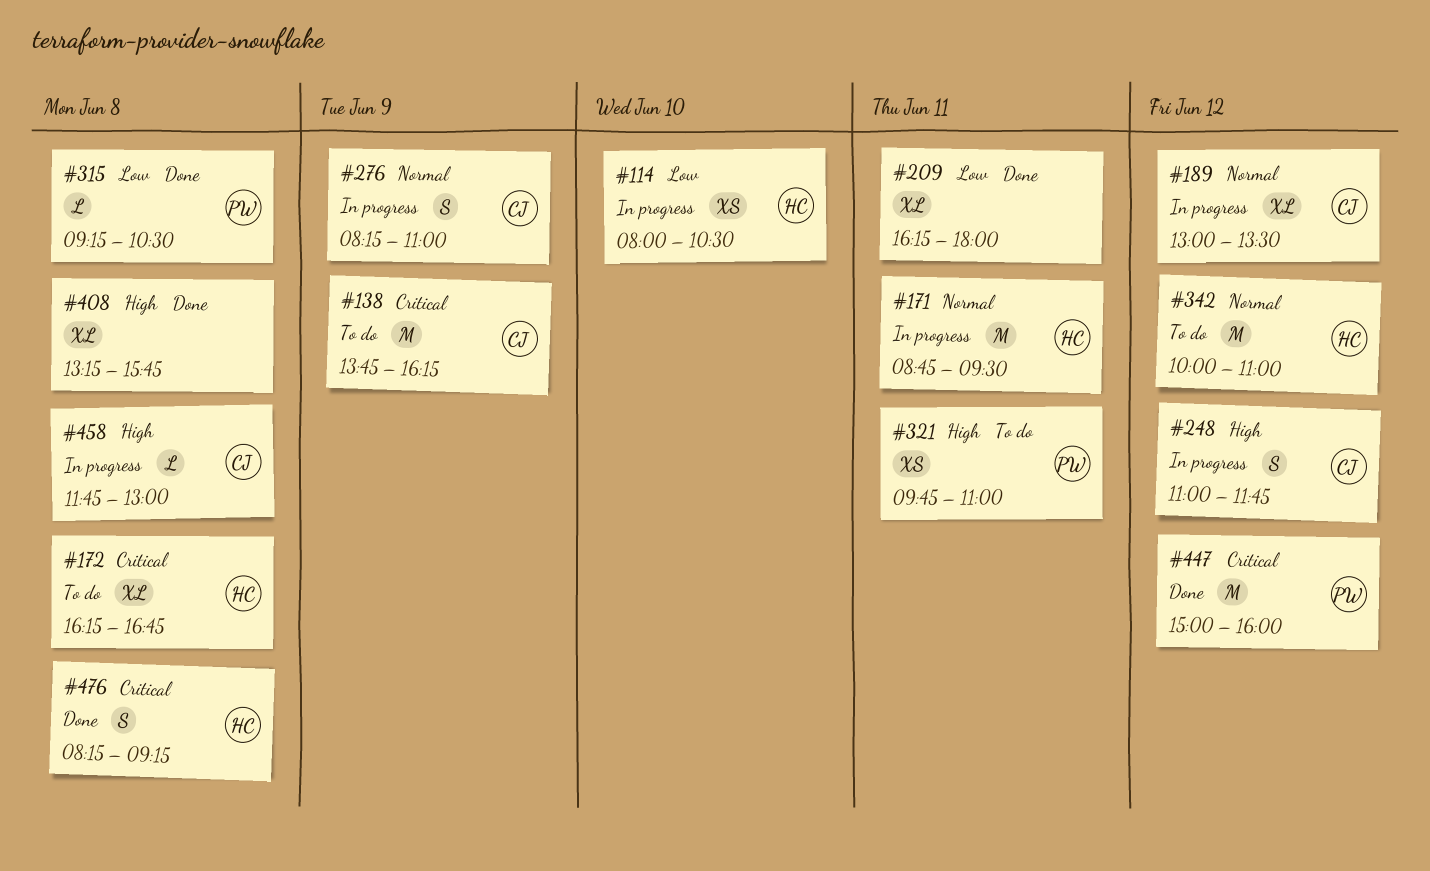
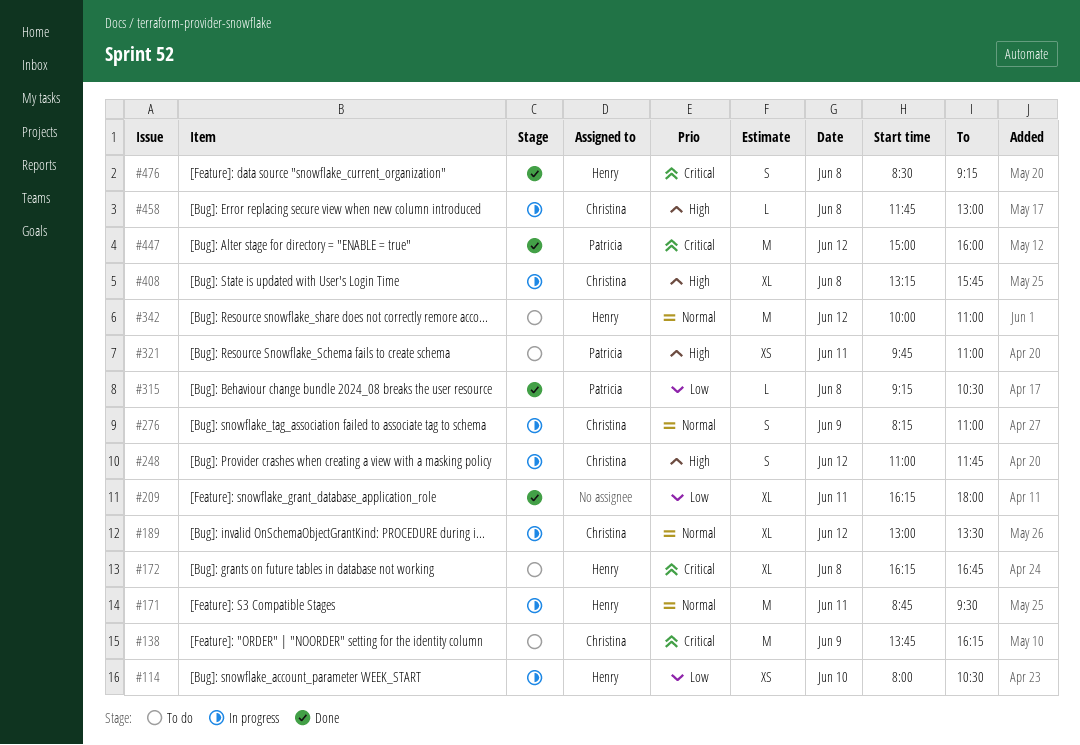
#408, status: Done -> In progress
#408, owner: none -> Christina
#476, begins: 08:15 -> 08:30

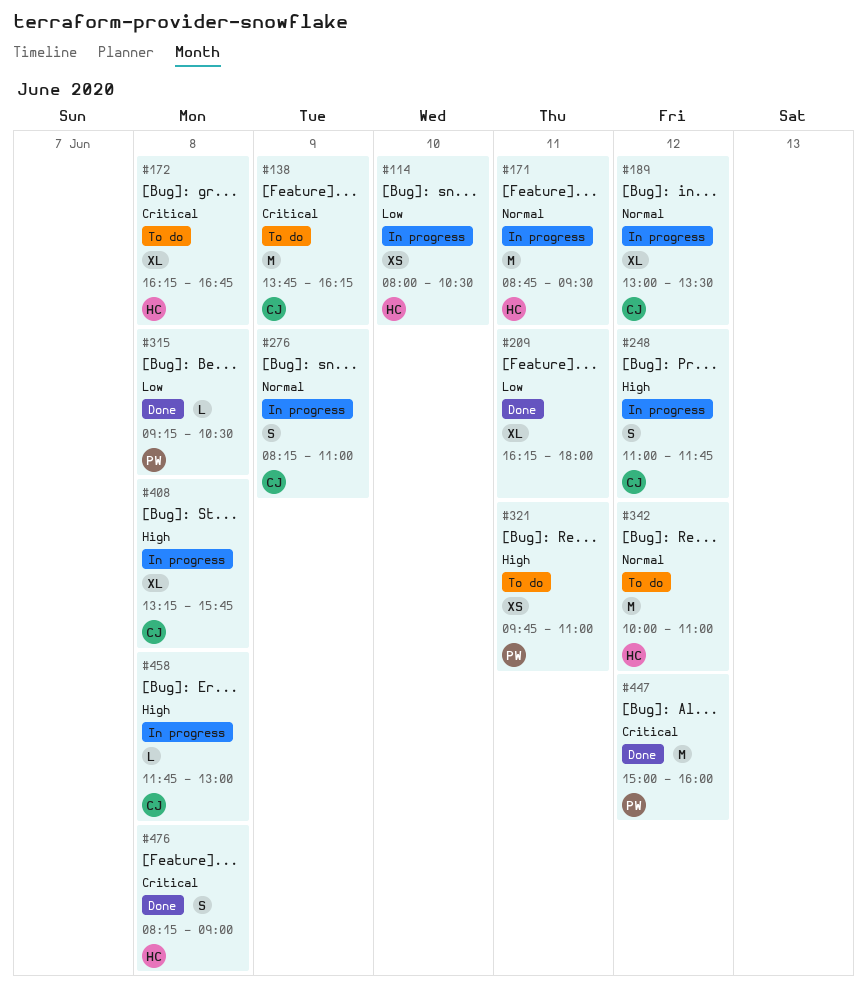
#476, begins: 08:30 -> 08:15
#476, ends: 09:15 -> 09:00

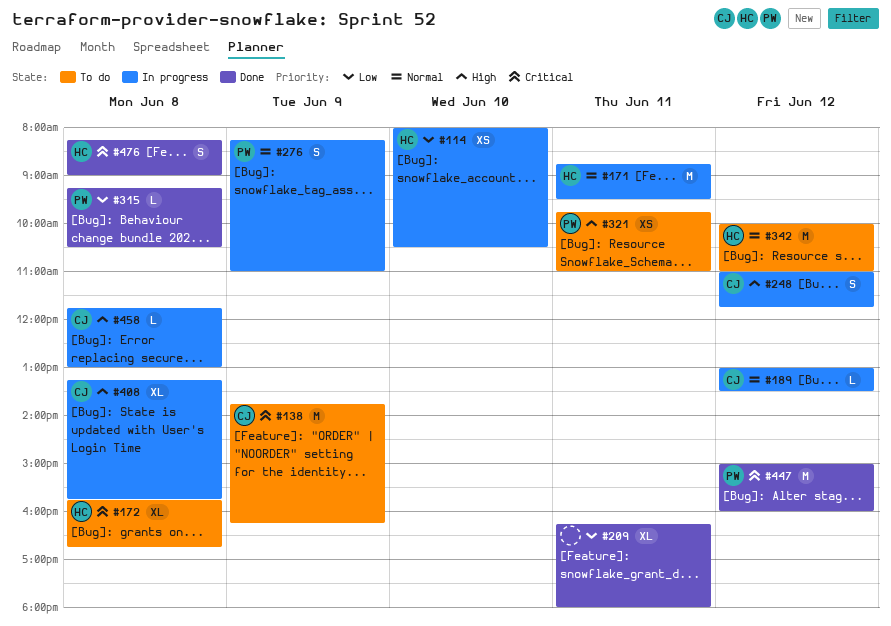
#172, begins: 16:15 -> 15:45
#189, estimate: XL -> L
#276, owner: CJ -> PW

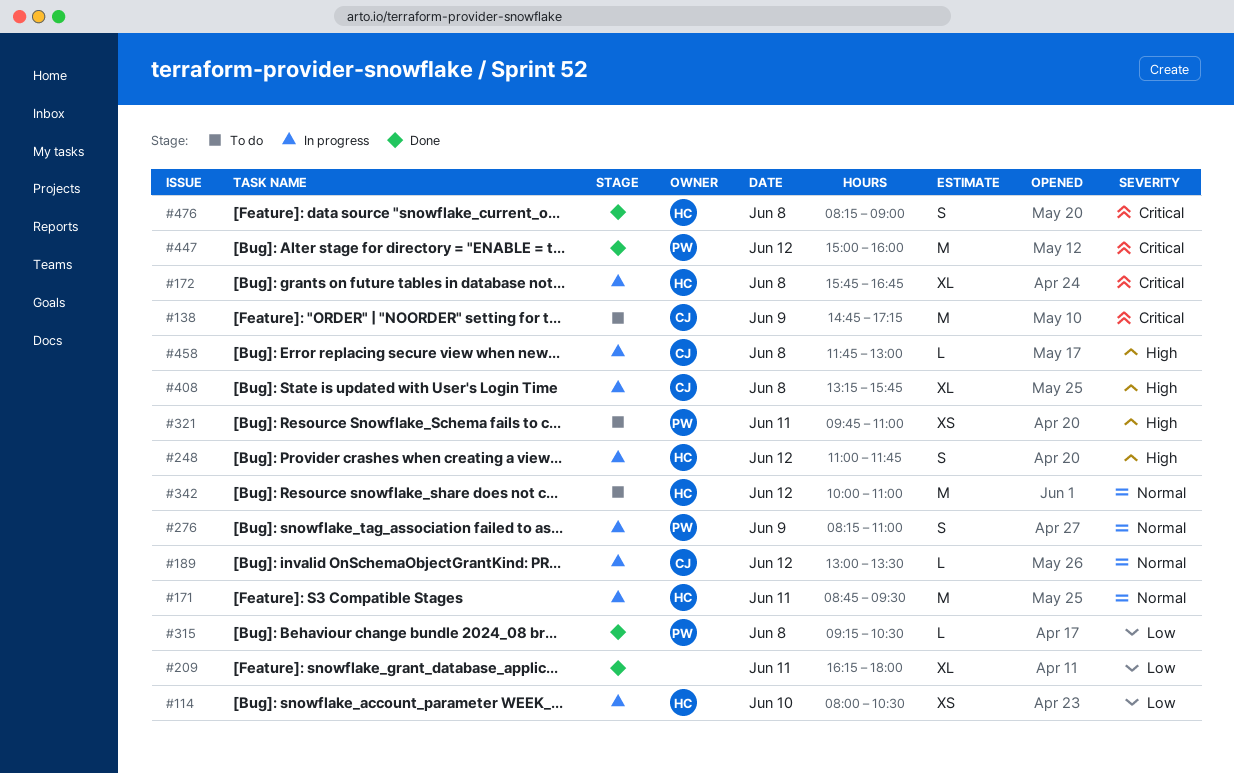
#138, begins: 13:45 -> 14:45
#138, ends: 16:15 -> 17:15
#172, status: To do -> In progress
#248, owner: CJ -> HC

